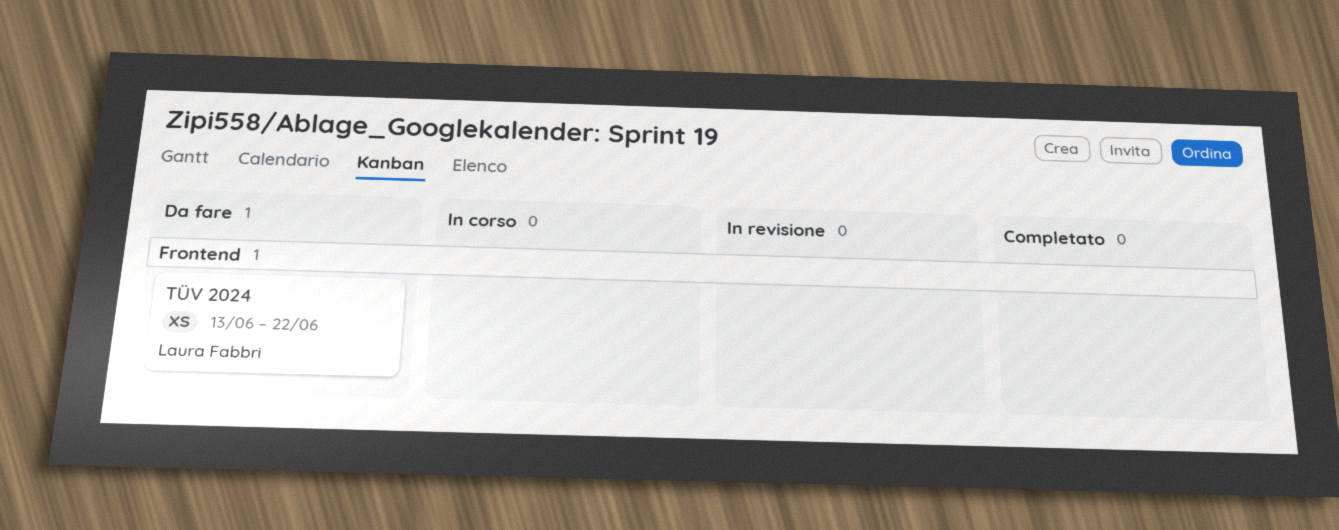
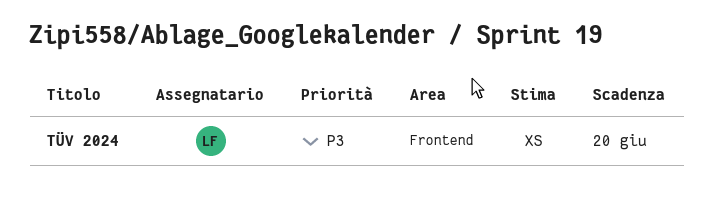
TÜV 2024, due: Jun 22 -> Jun 20

